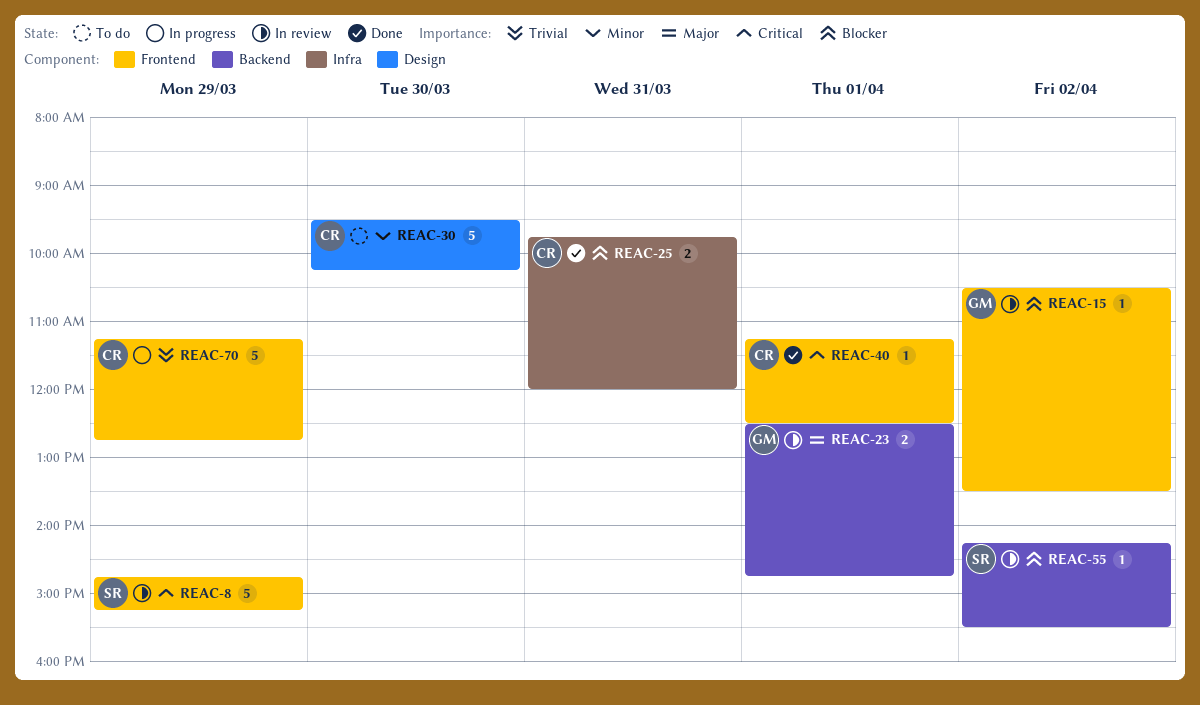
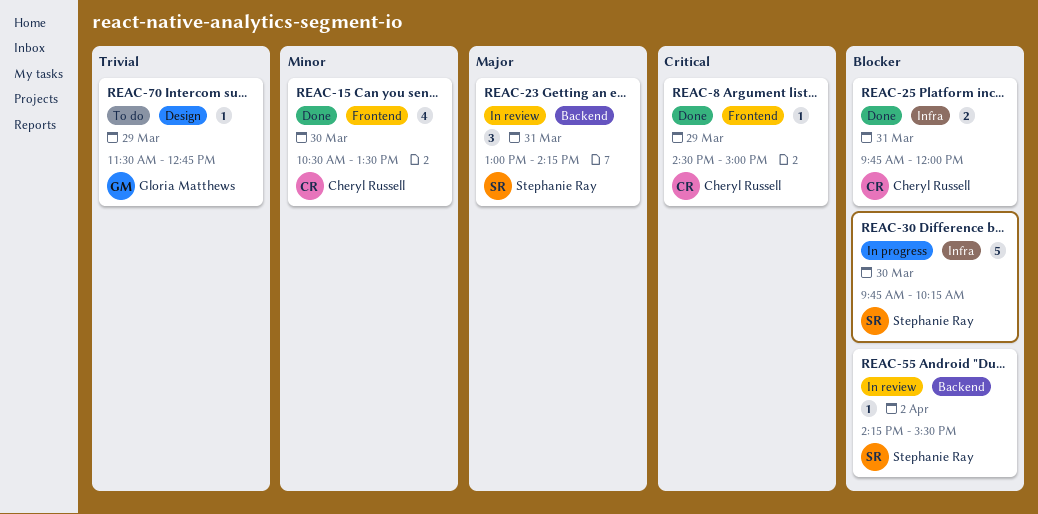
REAC-8, status: In review -> Done
REAC-8, owner: Stephanie Ray -> Cheryl Russell
REAC-8, estimate: 5 -> 1
REAC-8, begins: 14:45 -> 14:30
REAC-8, ends: 15:15 -> 15:00
REAC-15, status: In review -> Done
REAC-15, owner: Gloria Matthews -> Cheryl Russell
REAC-15, priority: Blocker -> Minor
REAC-15, estimate: 1 -> 4
REAC-15, day: Apr 2 -> Mar 30
REAC-23, owner: Gloria Matthews -> Stephanie Ray
REAC-23, estimate: 2 -> 3
REAC-23, day: Apr 1 -> Mar 31
REAC-23, begins: 12:30 -> 13:00
REAC-23, ends: 14:45 -> 14:15
REAC-30, status: To do -> In progress
REAC-30, owner: Cheryl Russell -> Stephanie Ray
REAC-30, priority: Minor -> Blocker
REAC-30, label: Design -> Infra
REAC-30, begins: 09:30 -> 09:45
REAC-40: present -> none
REAC-70, status: In progress -> To do
REAC-70, owner: Cheryl Russell -> Gloria Matthews
REAC-70, label: Frontend -> Design
REAC-70, estimate: 5 -> 1
REAC-70, begins: 11:15 -> 11:30

